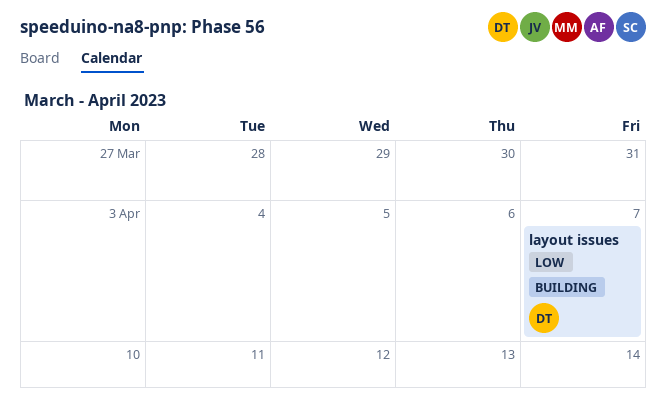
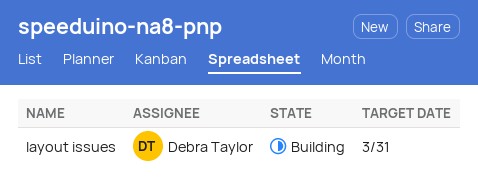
layout issues, due: Apr 7 -> Mar 31

